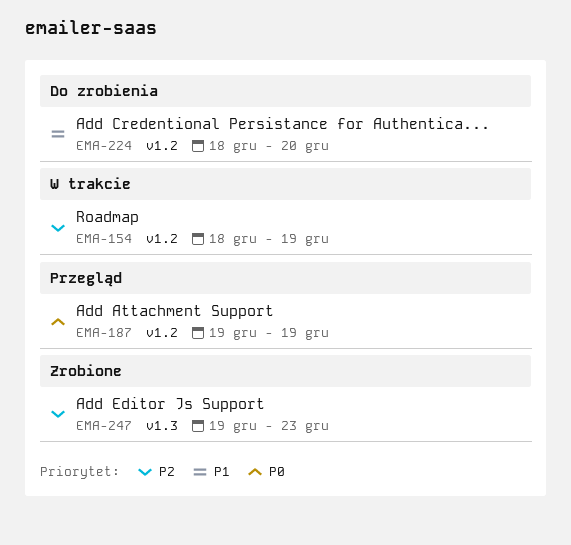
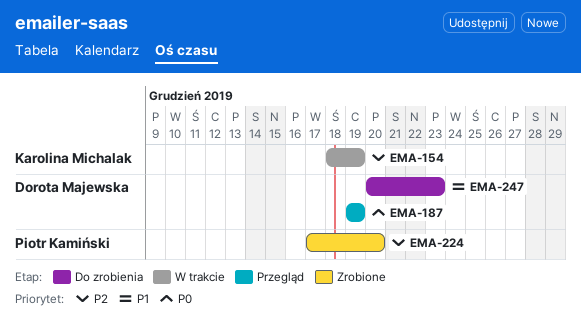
EMA-224, status: Do zrobienia -> Zrobione
EMA-224, priority: P1 -> P2
EMA-224, start: Dec 18 -> Dec 17
EMA-247, status: Zrobione -> Do zrobienia
EMA-247, priority: P2 -> P1
EMA-247, start: Dec 19 -> Dec 20

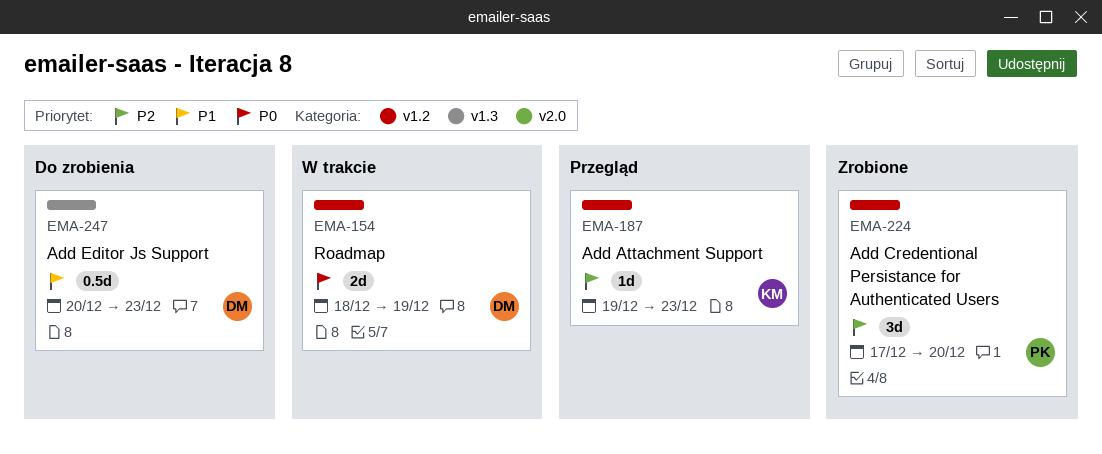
EMA-154, owner: Karolina Michalak -> Dorota Majewska
EMA-154, priority: P2 -> P0
EMA-187, owner: Dorota Majewska -> Karolina Michalak
EMA-187, priority: P0 -> P2
EMA-187, due: Dec 19 -> Dec 23

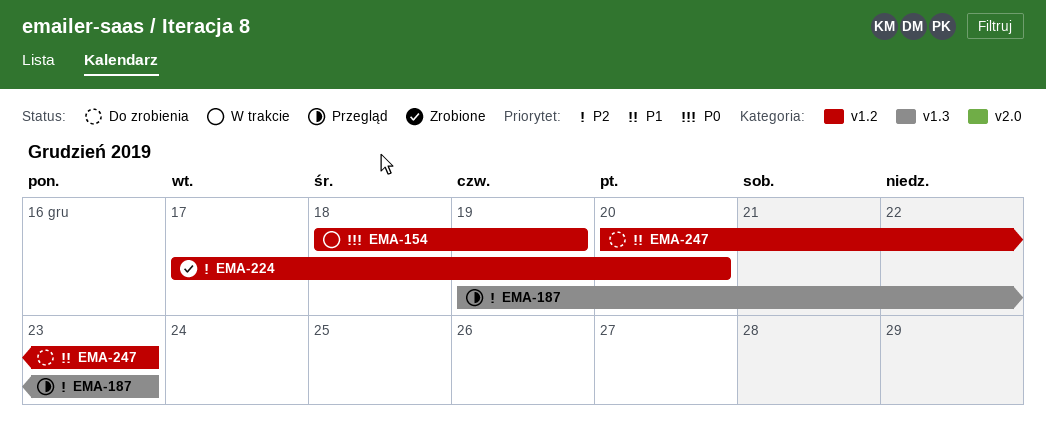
EMA-187, label: v1.2 -> v1.3
EMA-247, label: v1.3 -> v1.2

